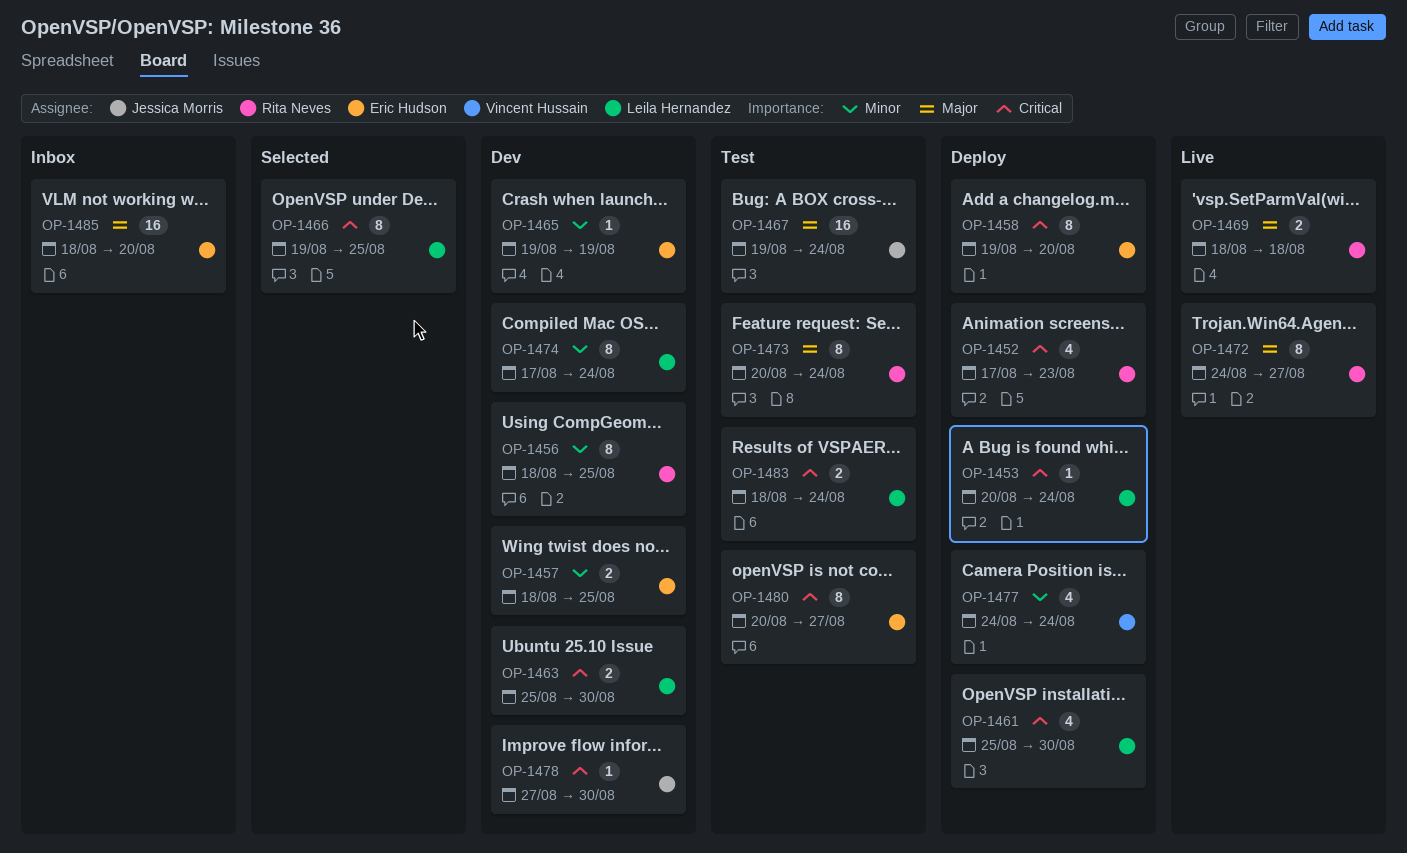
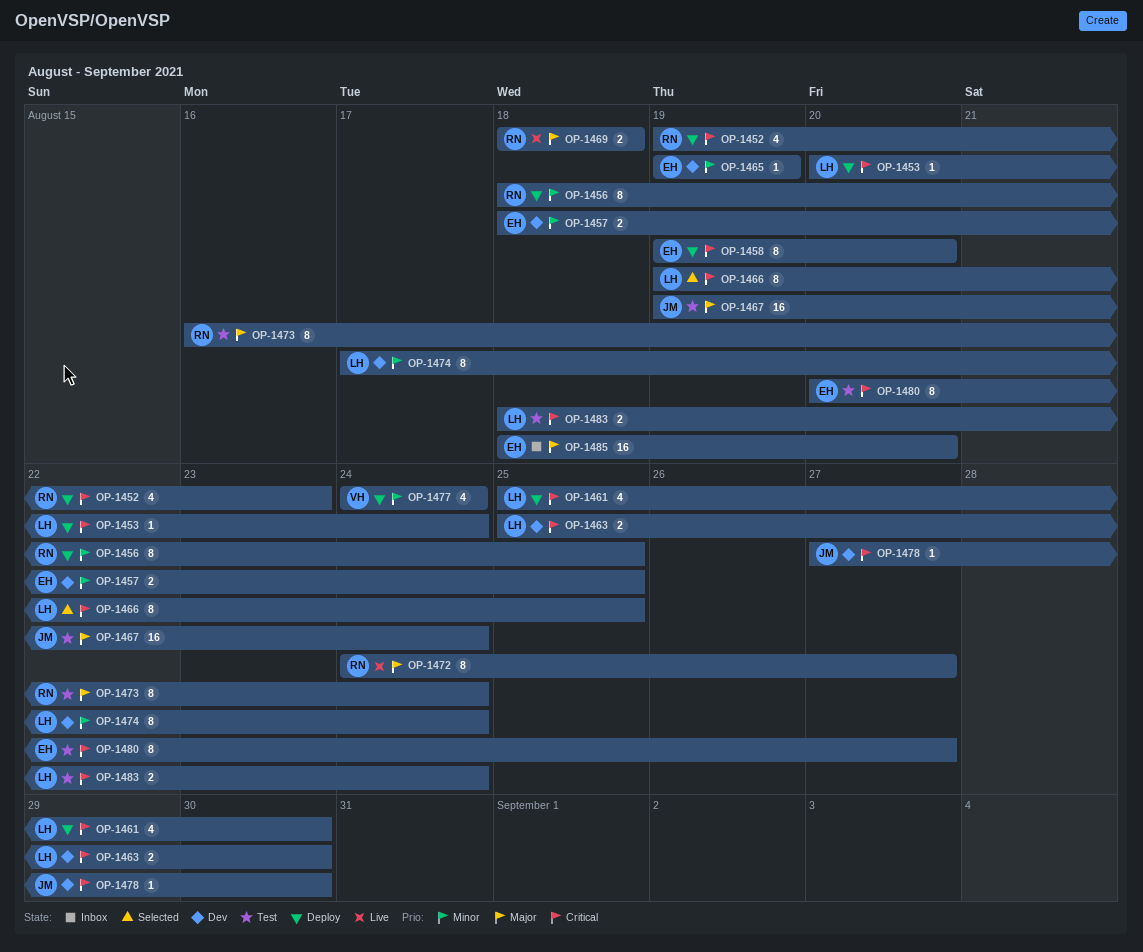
OP-1452, start: Aug 17 -> Aug 19
OP-1456, status: Dev -> Deploy
OP-1473, start: Aug 20 -> Aug 16

